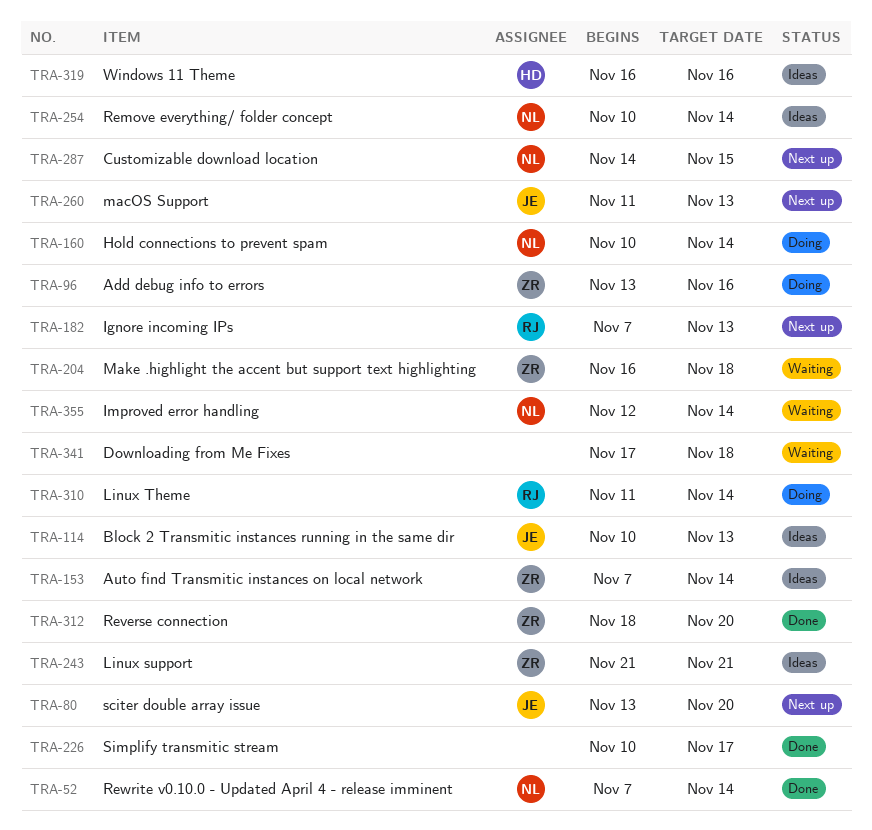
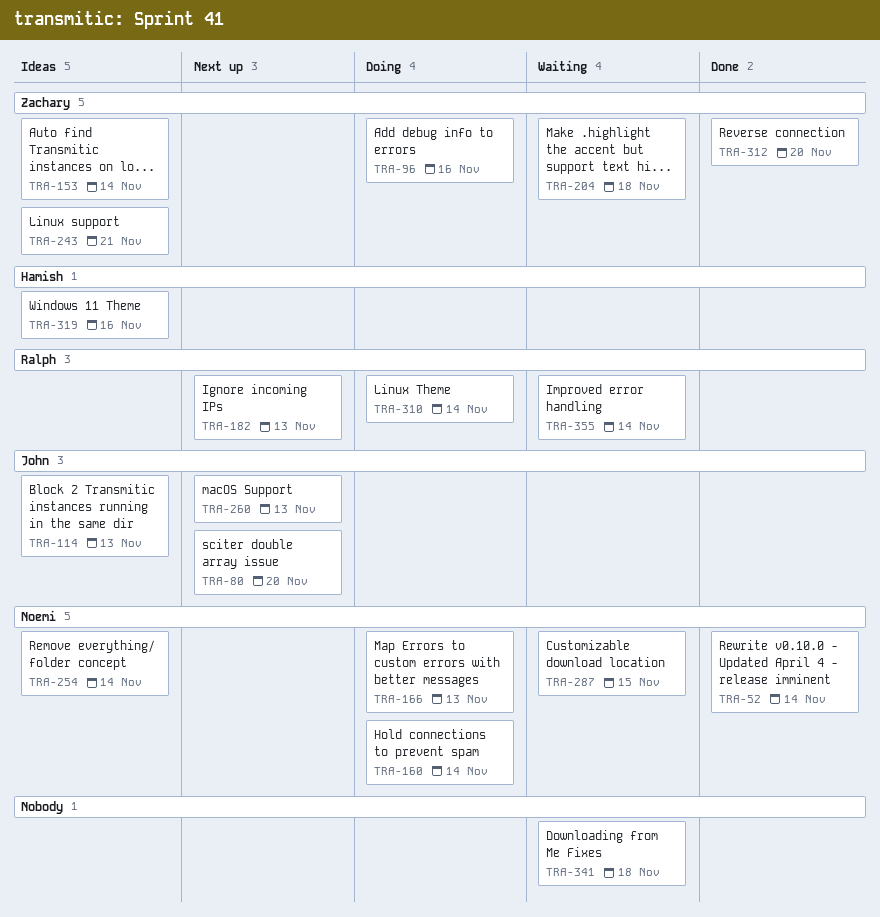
TRA-166: none -> present
TRA-226: present -> none
TRA-287, status: Next up -> Waiting
TRA-355, owner: Noemi -> Ralph

